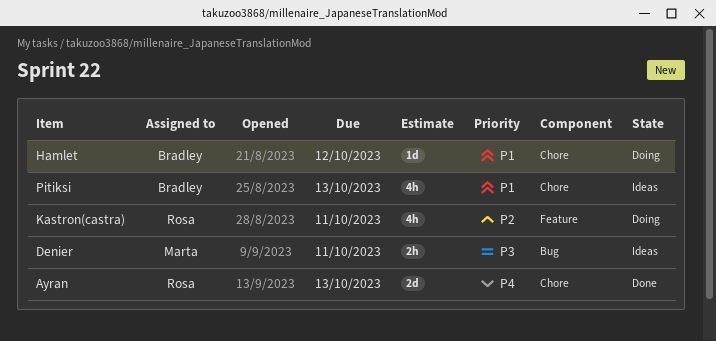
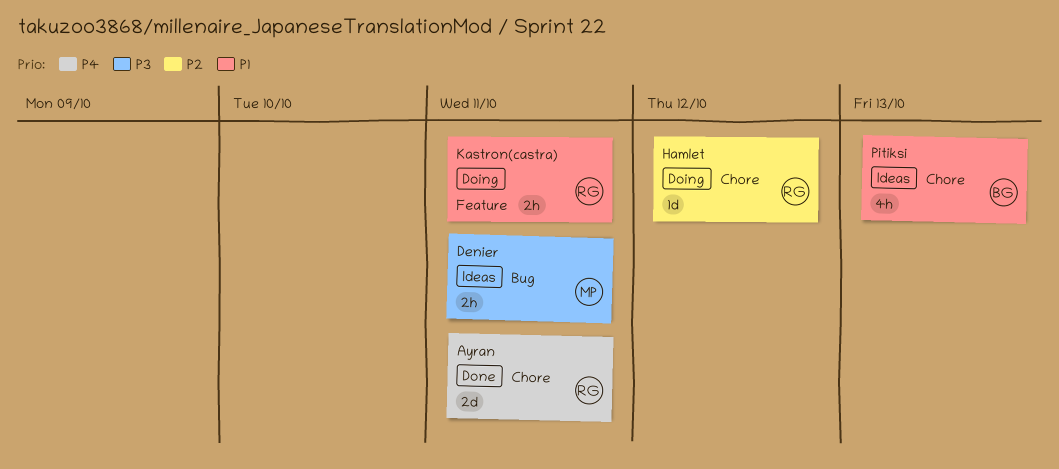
Ayran, due: Oct 13 -> Oct 11
Hamlet, owner: Bradley -> Rosa
Hamlet, priority: P1 -> P2
Kastron(castra), priority: P2 -> P1
Kastron(castra), estimate: 4h -> 2h

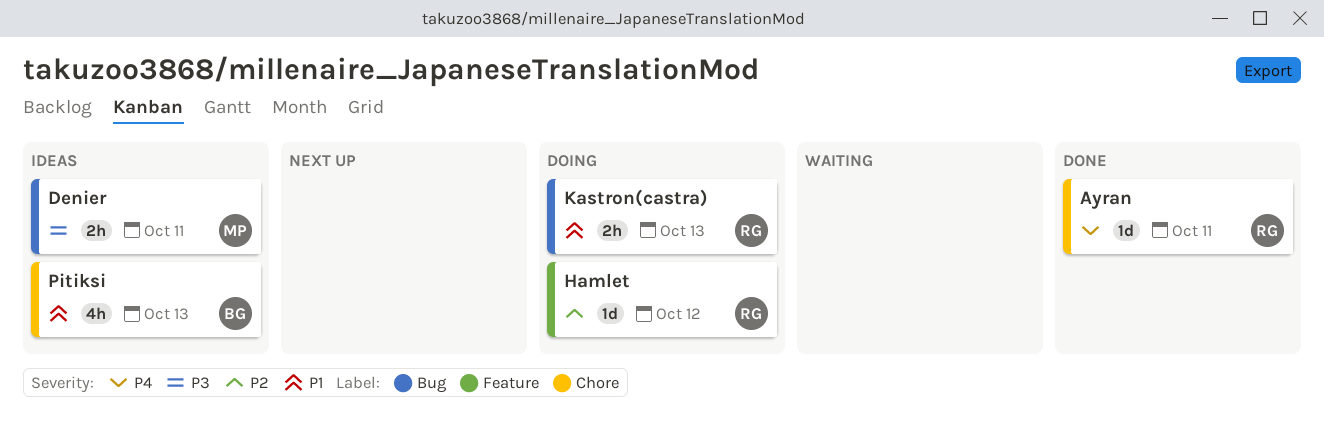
Ayran, estimate: 2d -> 1d
Hamlet, label: Chore -> Feature
Kastron(castra), label: Feature -> Bug
Kastron(castra), due: Oct 11 -> Oct 13

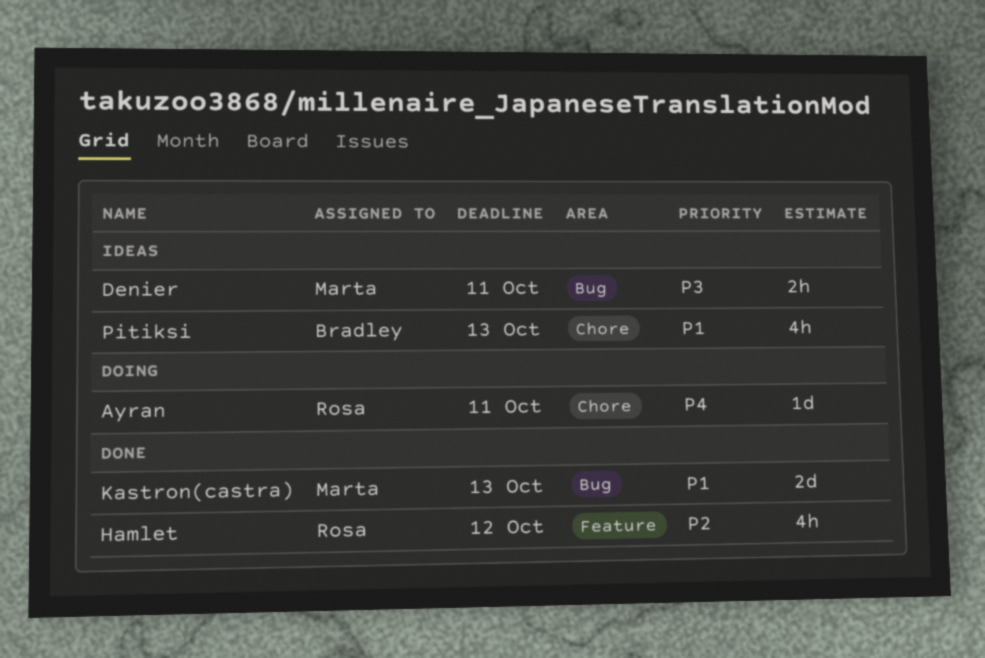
Ayran, status: Done -> Doing
Hamlet, status: Doing -> Done
Hamlet, estimate: 1d -> 4h
Kastron(castra), status: Doing -> Done
Kastron(castra), owner: Rosa -> Marta
Kastron(castra), estimate: 2h -> 2d

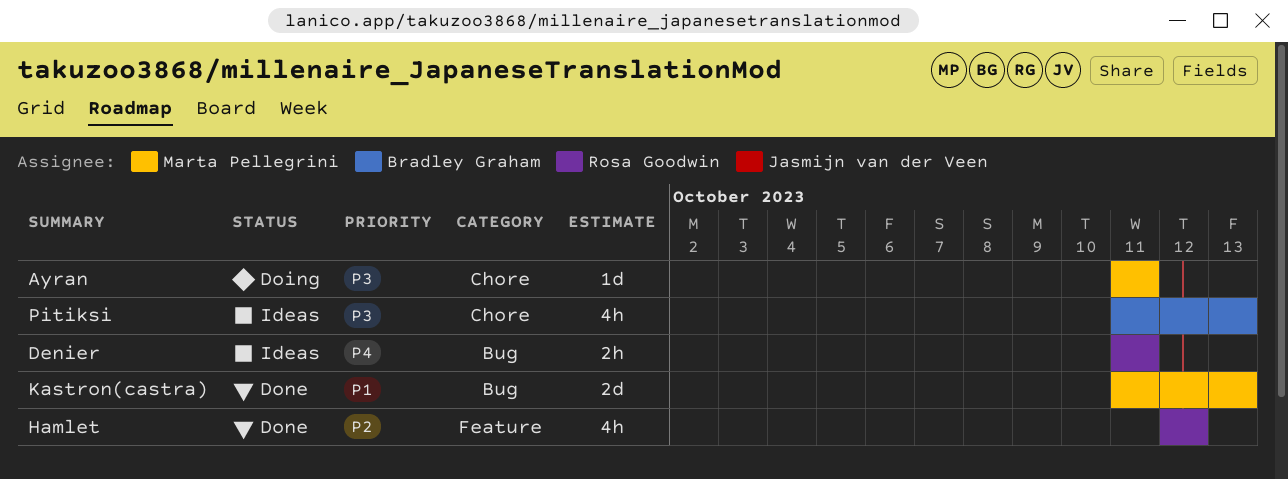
Ayran, owner: Rosa Goodwin -> Marta Pellegrini
Ayran, priority: P4 -> P3
Denier, owner: Marta Pellegrini -> Rosa Goodwin
Denier, priority: P3 -> P4
Pitiksi, priority: P1 -> P3

